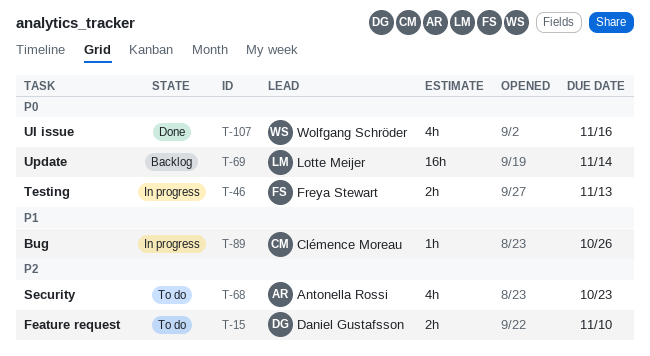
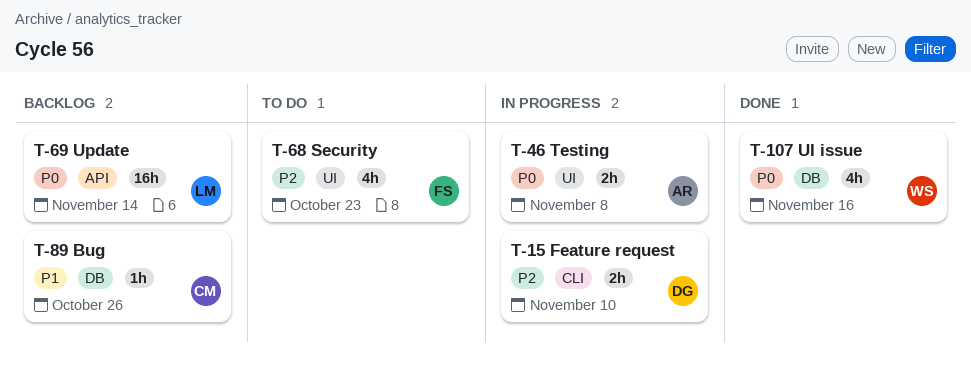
T-15, status: To do -> In progress
T-46, owner: Freya Stewart -> Antonella Rossi
T-46, due: Nov 13 -> Nov 8
T-68, owner: Antonella Rossi -> Freya Stewart
T-89, status: In progress -> Backlog

